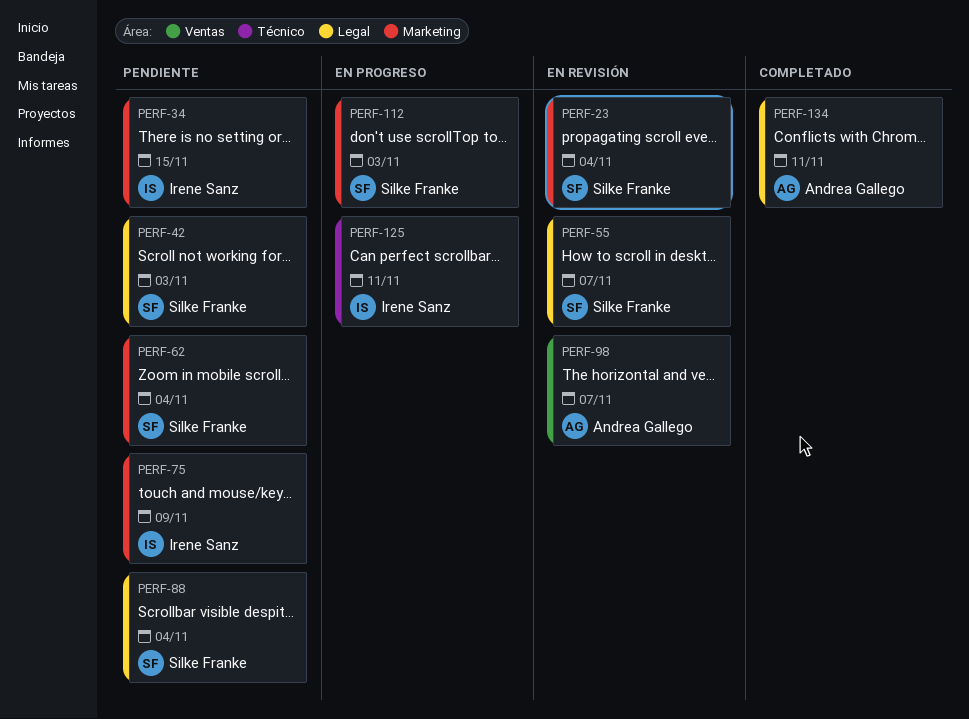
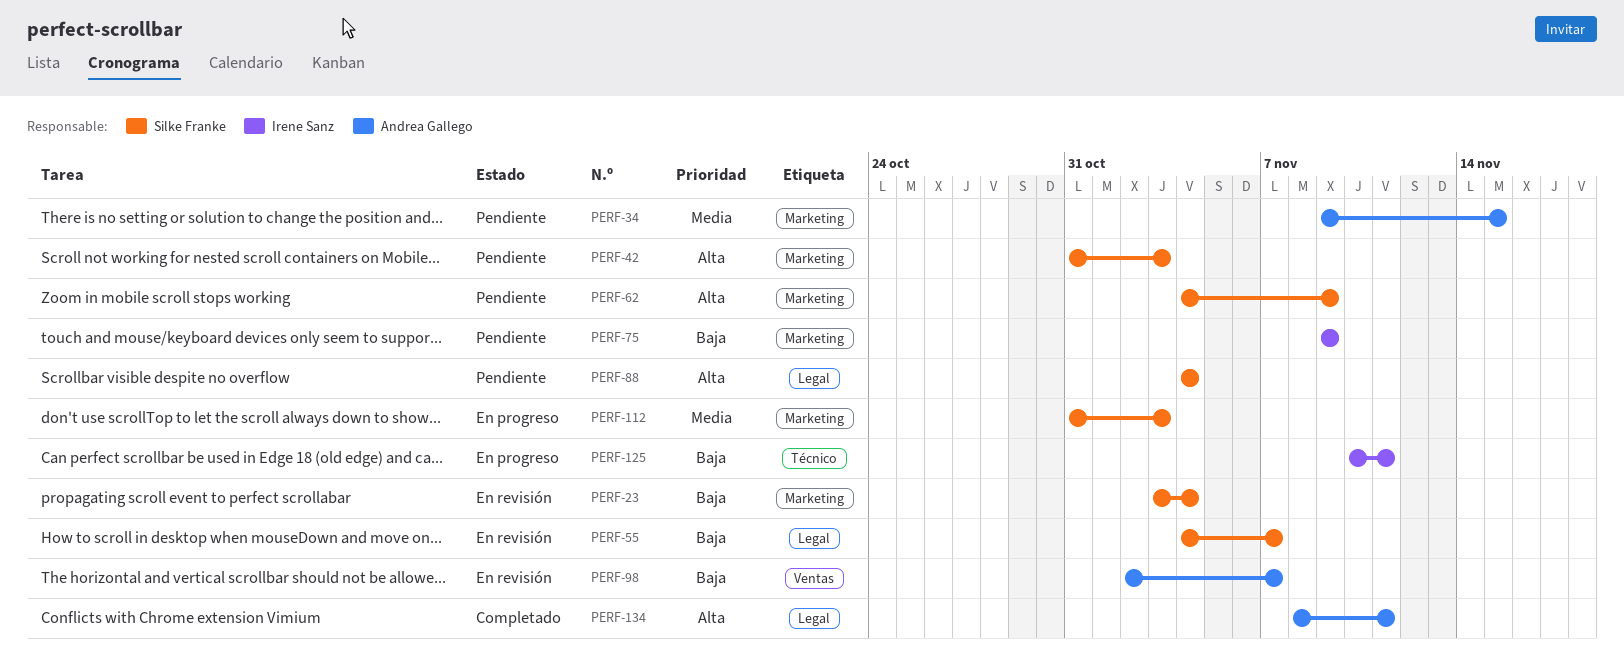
PERF-34, owner: Irene Sanz -> Andrea Gallego
PERF-42, label: Legal -> Marketing
PERF-62, due: Nov 4 -> Nov 9

